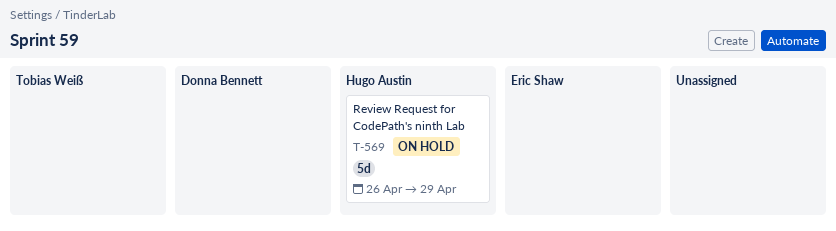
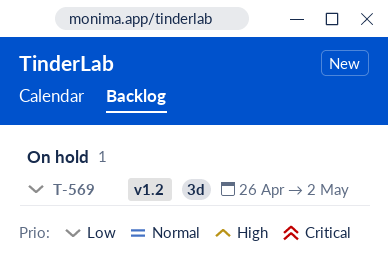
T-569, estimate: 5d -> 3d
T-569, due: Apr 29 -> May 2

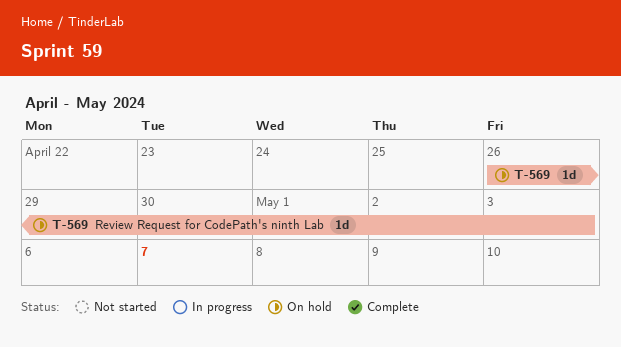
T-569, estimate: 3d -> 1d
T-569, due: May 2 -> May 3

